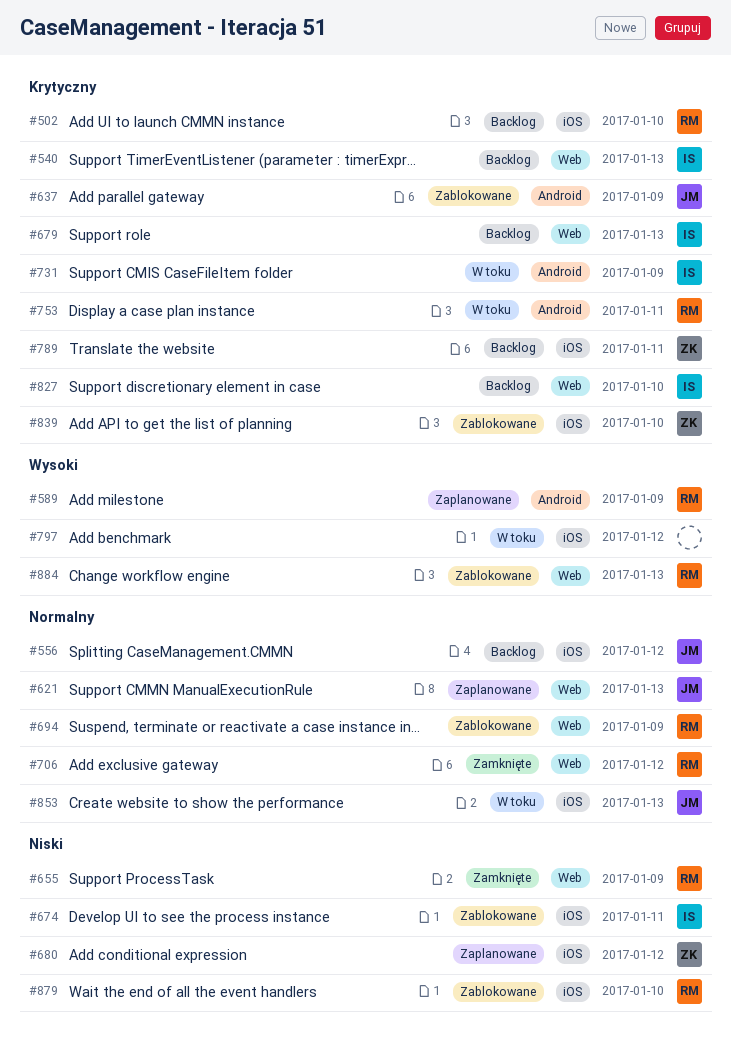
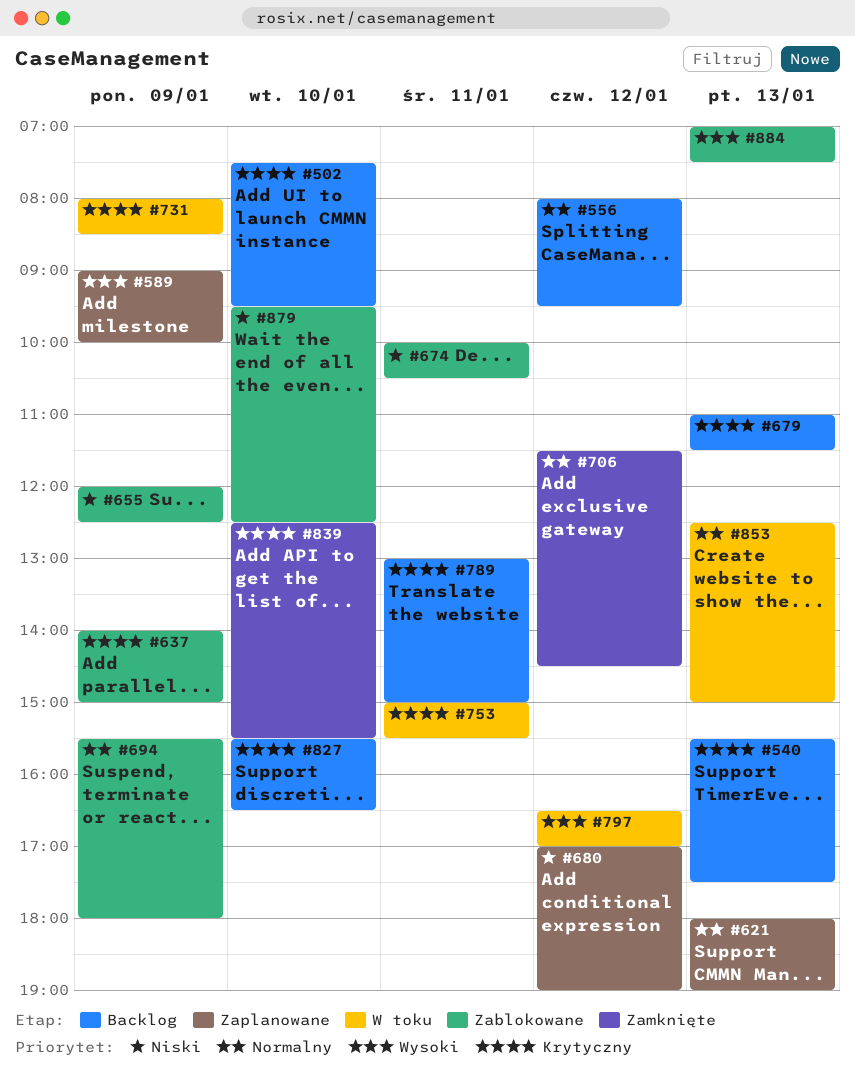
#655, status: Zamknięte -> Zablokowane
#839, status: Zablokowane -> Zamknięte

